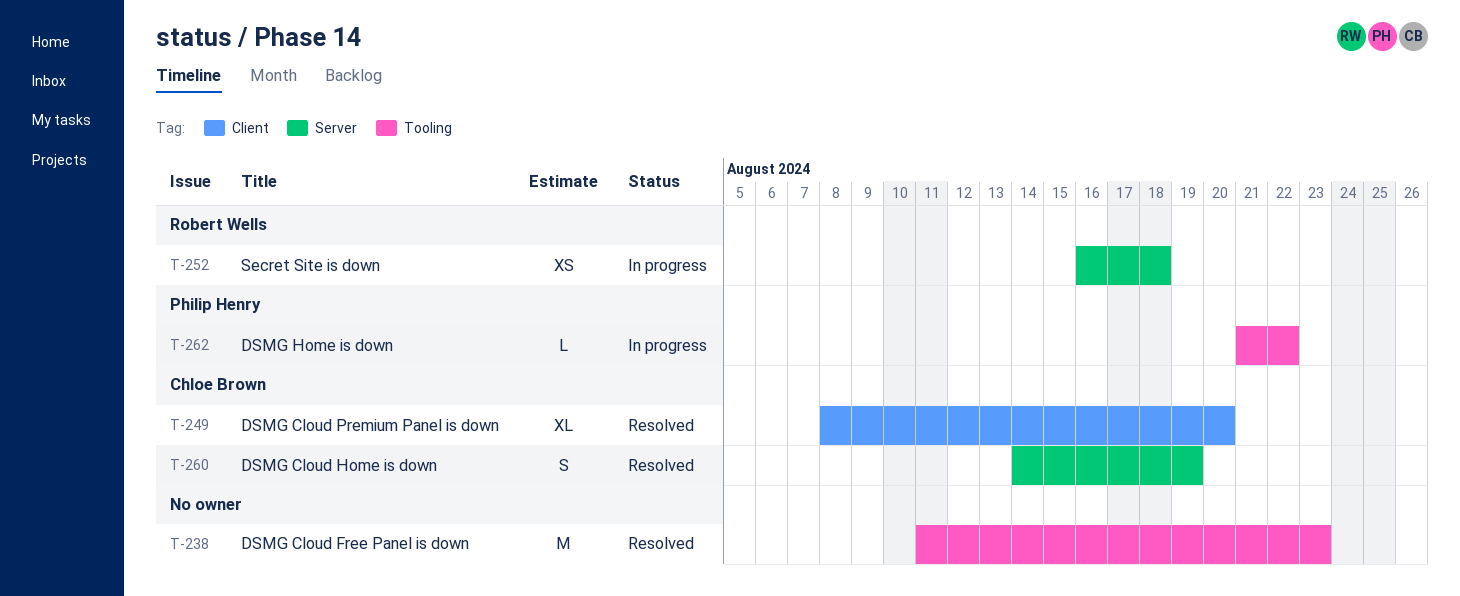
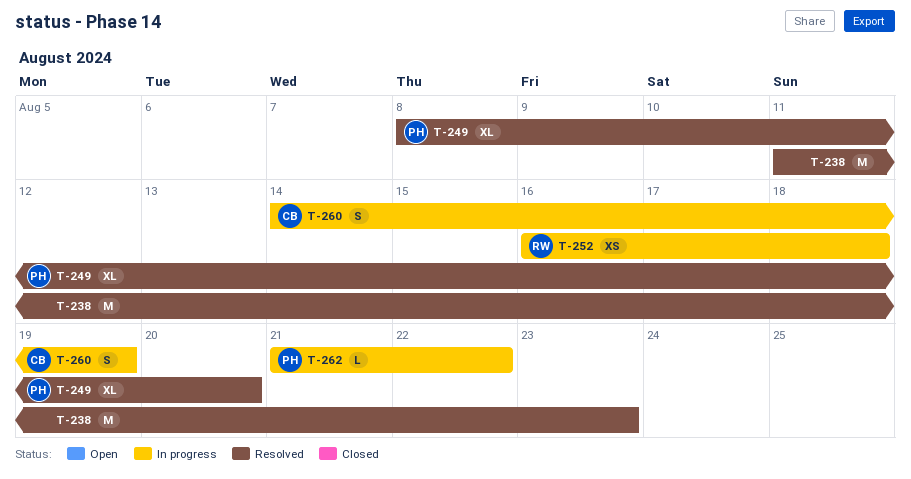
T-249, owner: Chloe Brown -> Philip Henry
T-260, status: Resolved -> In progress

